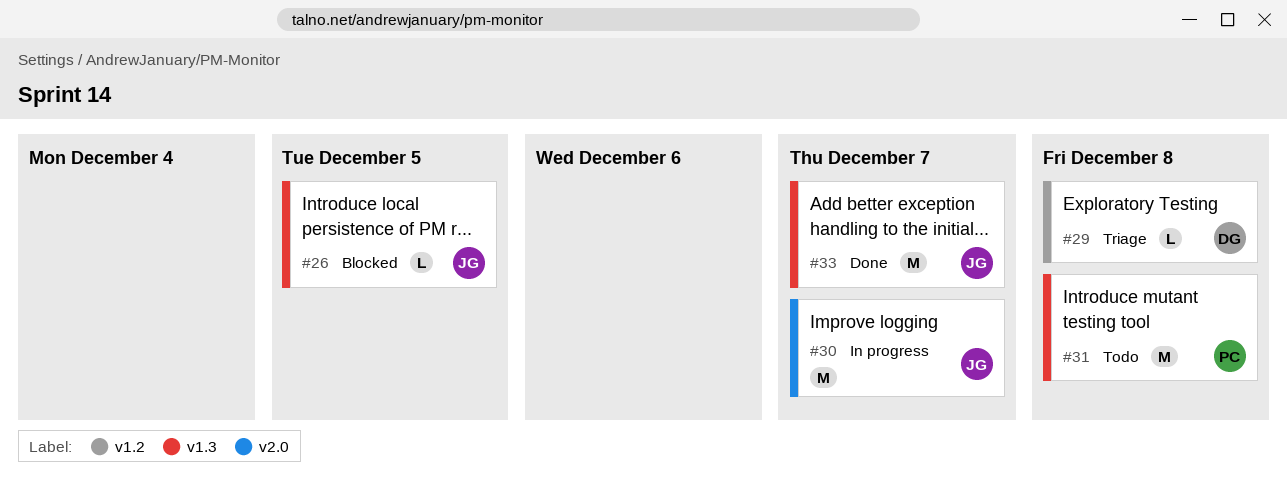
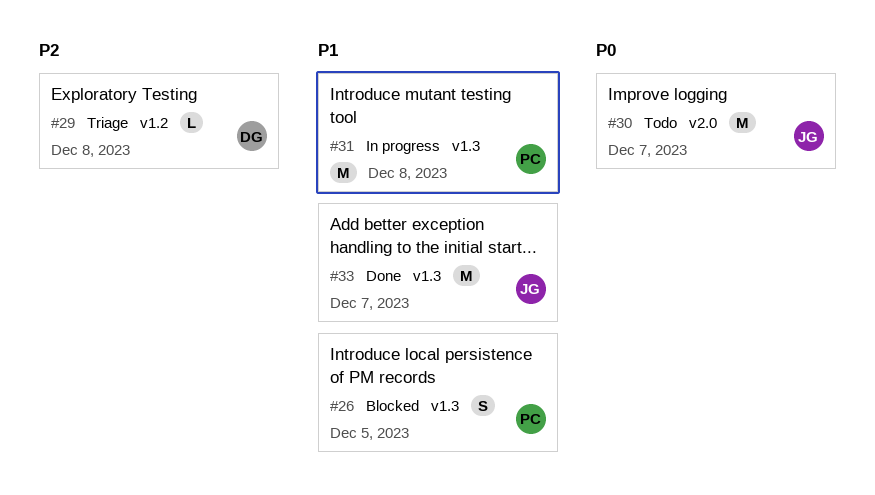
#26, owner: JG -> PC
#26, estimate: L -> S
#30, status: In progress -> Todo
#31, status: Todo -> In progress

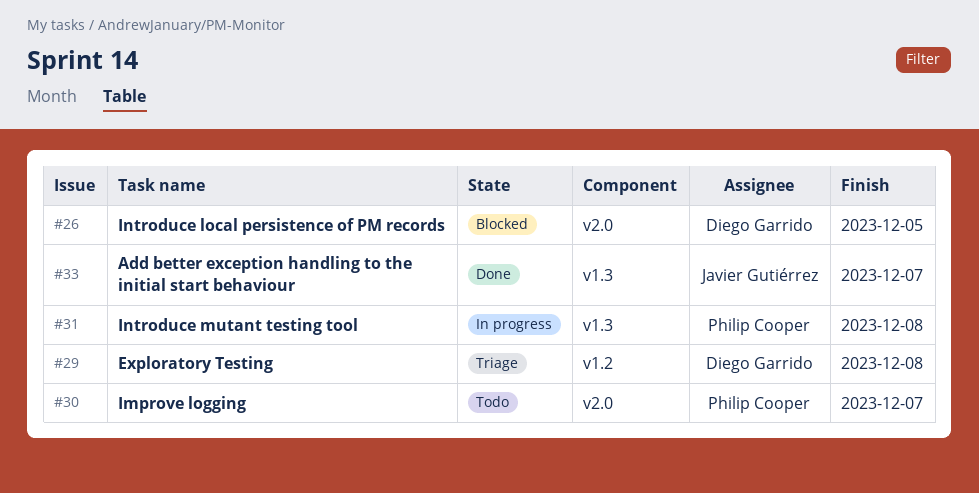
#26, owner: Philip Cooper -> Diego Garrido
#26, label: v1.3 -> v2.0
#30, owner: Javier Gutiérrez -> Philip Cooper

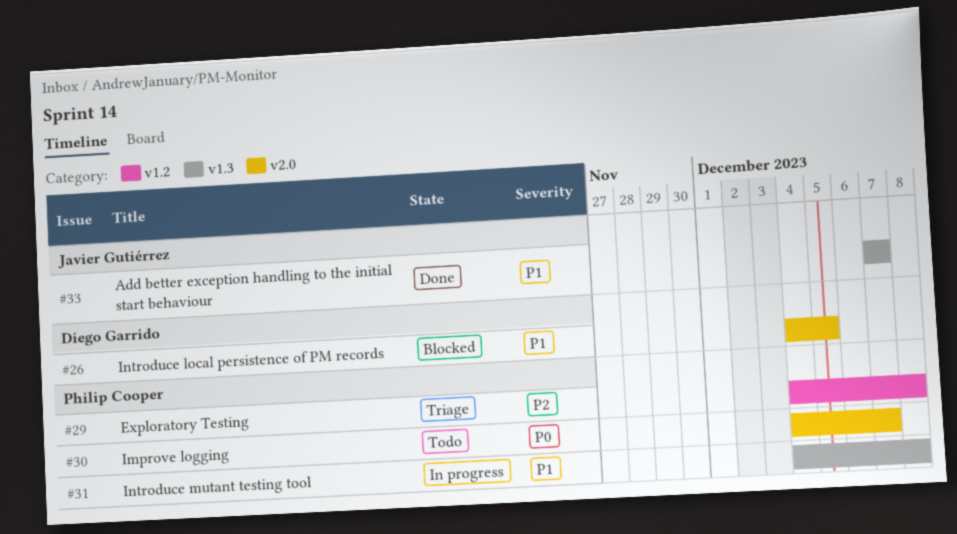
#29, owner: Diego Garrido -> Philip Cooper

